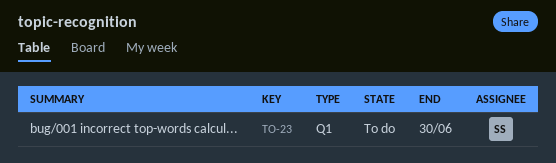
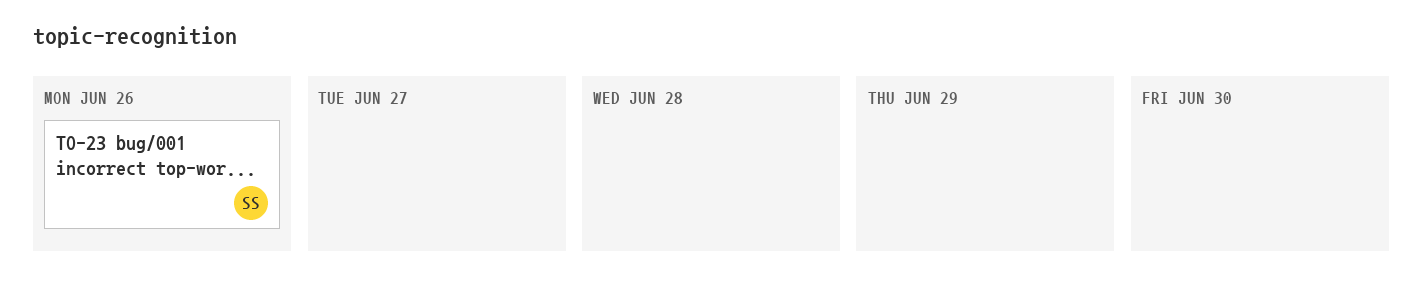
TO-23, due: Jun 30 -> Jun 26

